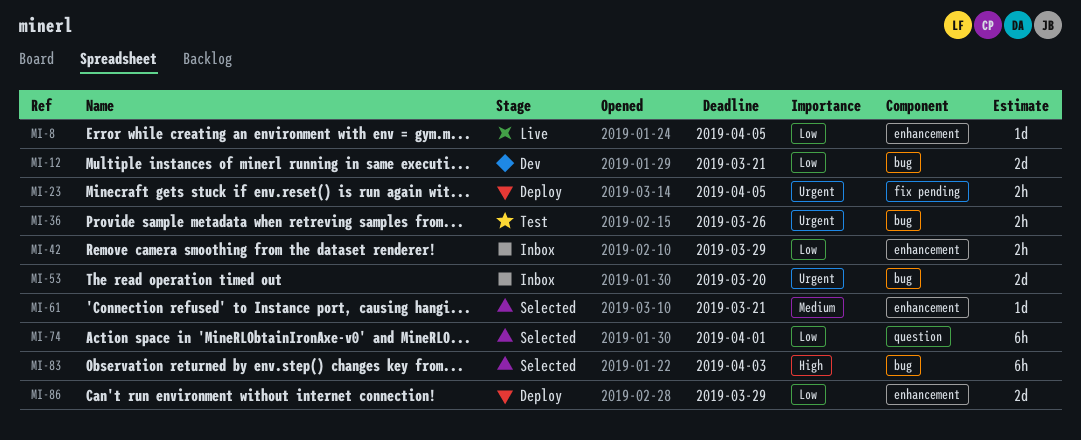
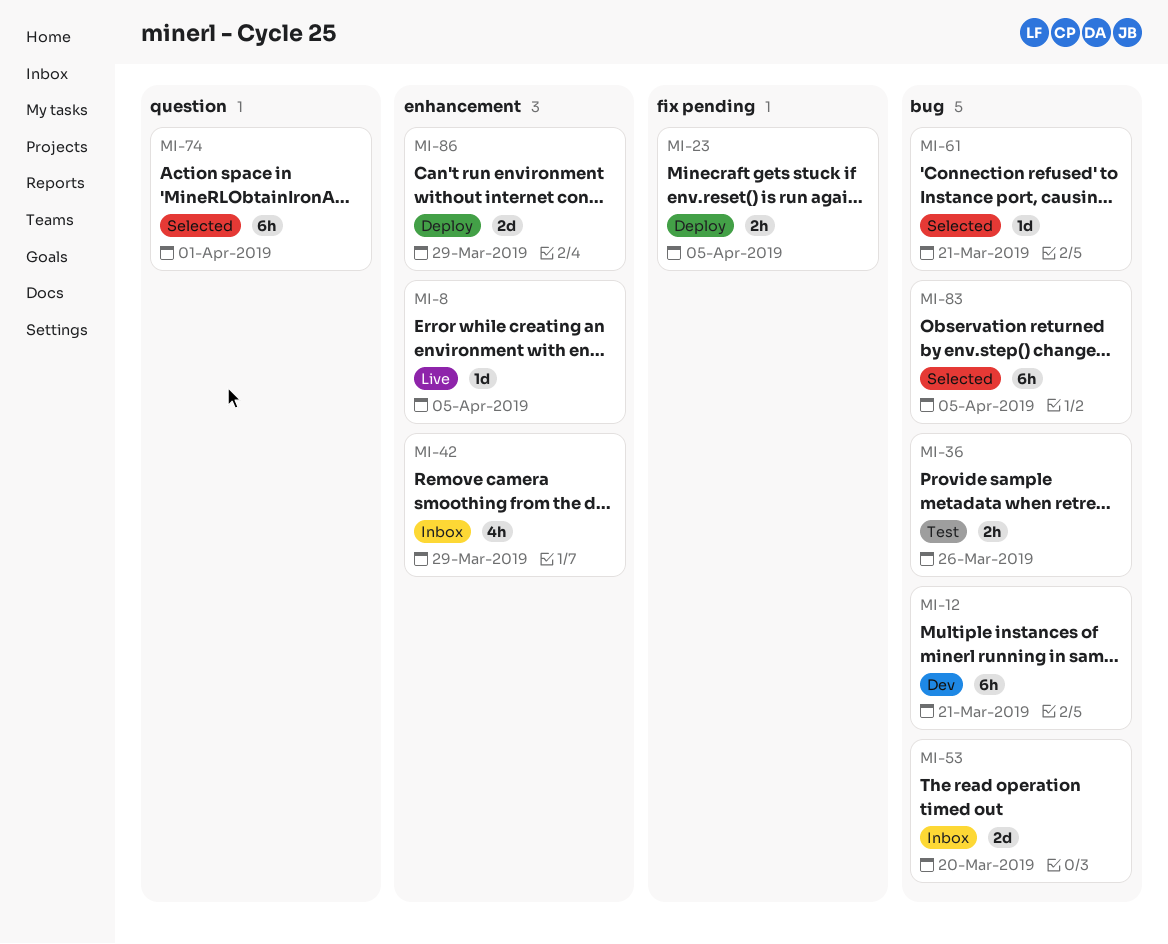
MI-12, estimate: 2d -> 6h
MI-42, estimate: 2h -> 4h
MI-61, label: enhancement -> bug
MI-83, due: Apr 3 -> Apr 5

